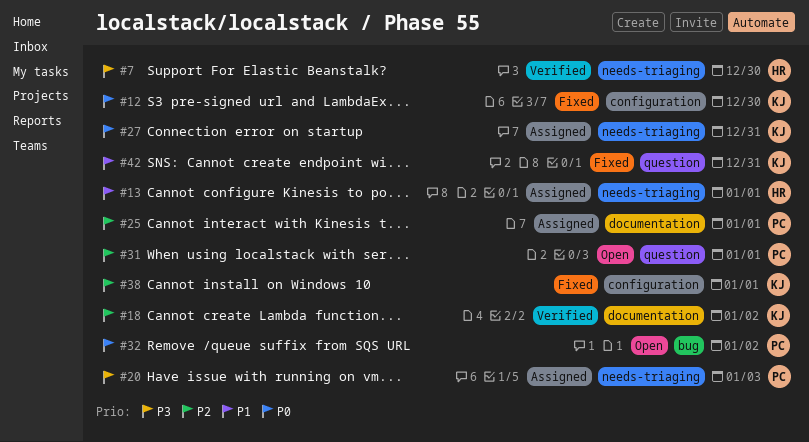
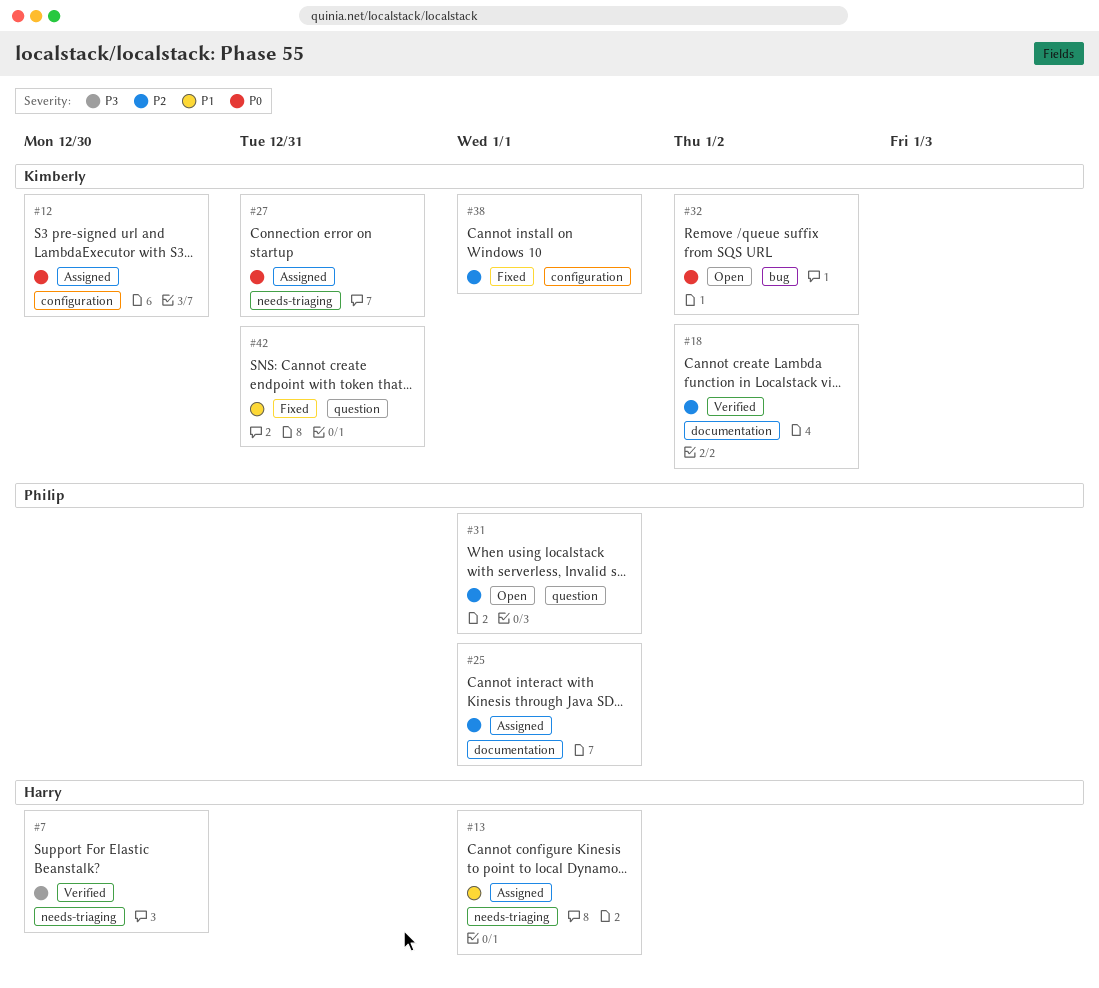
#12, status: Fixed -> Assigned
#20: present -> none
#32, owner: Philip -> Kimberly

